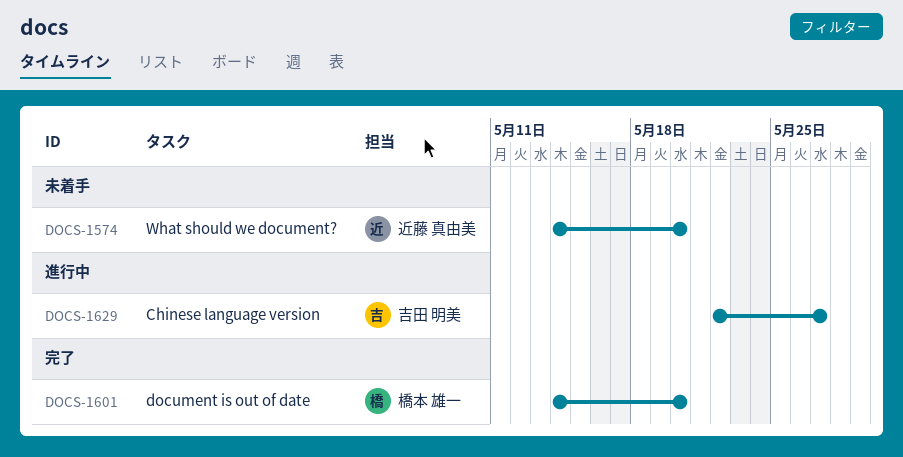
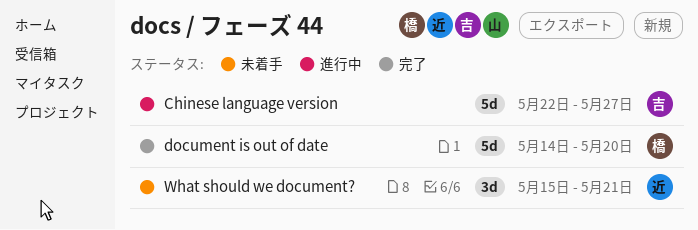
What should we document?, start: May 14 -> May 15
What should we document?, due: May 20 -> May 21

